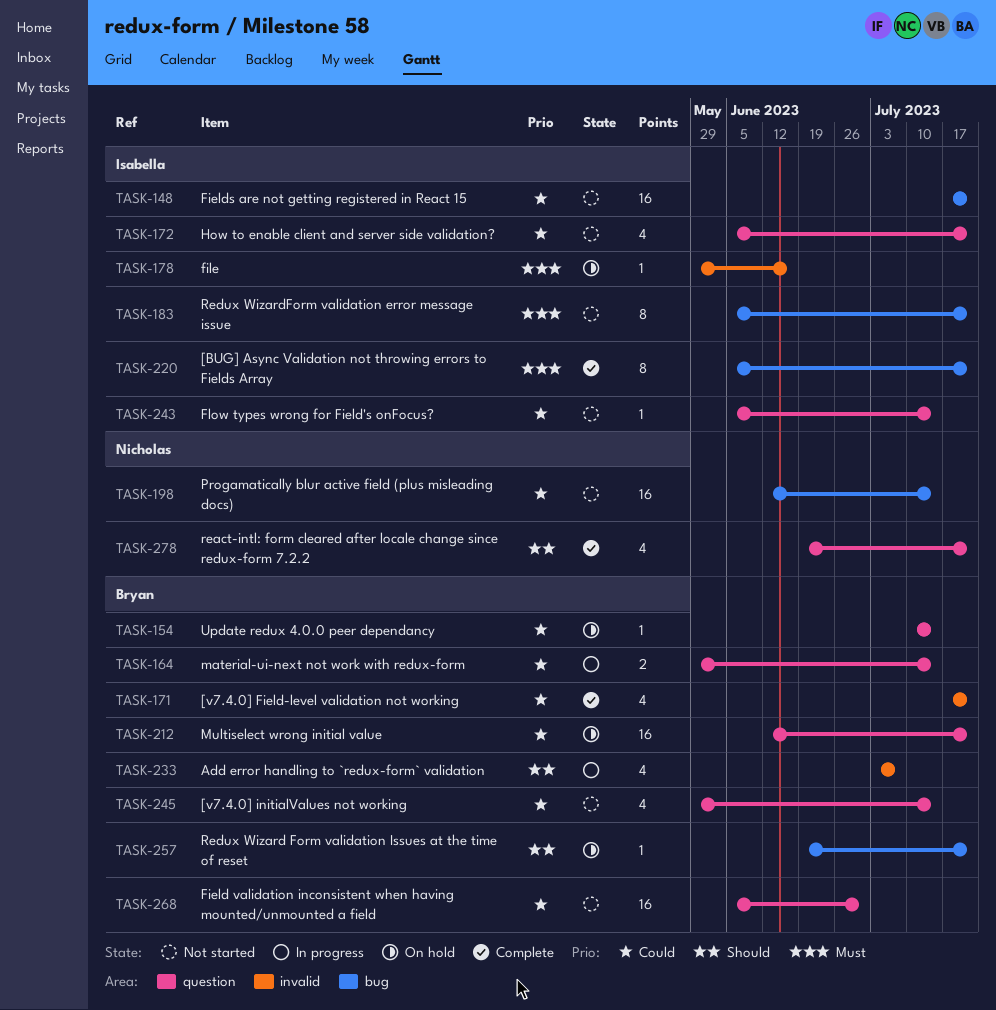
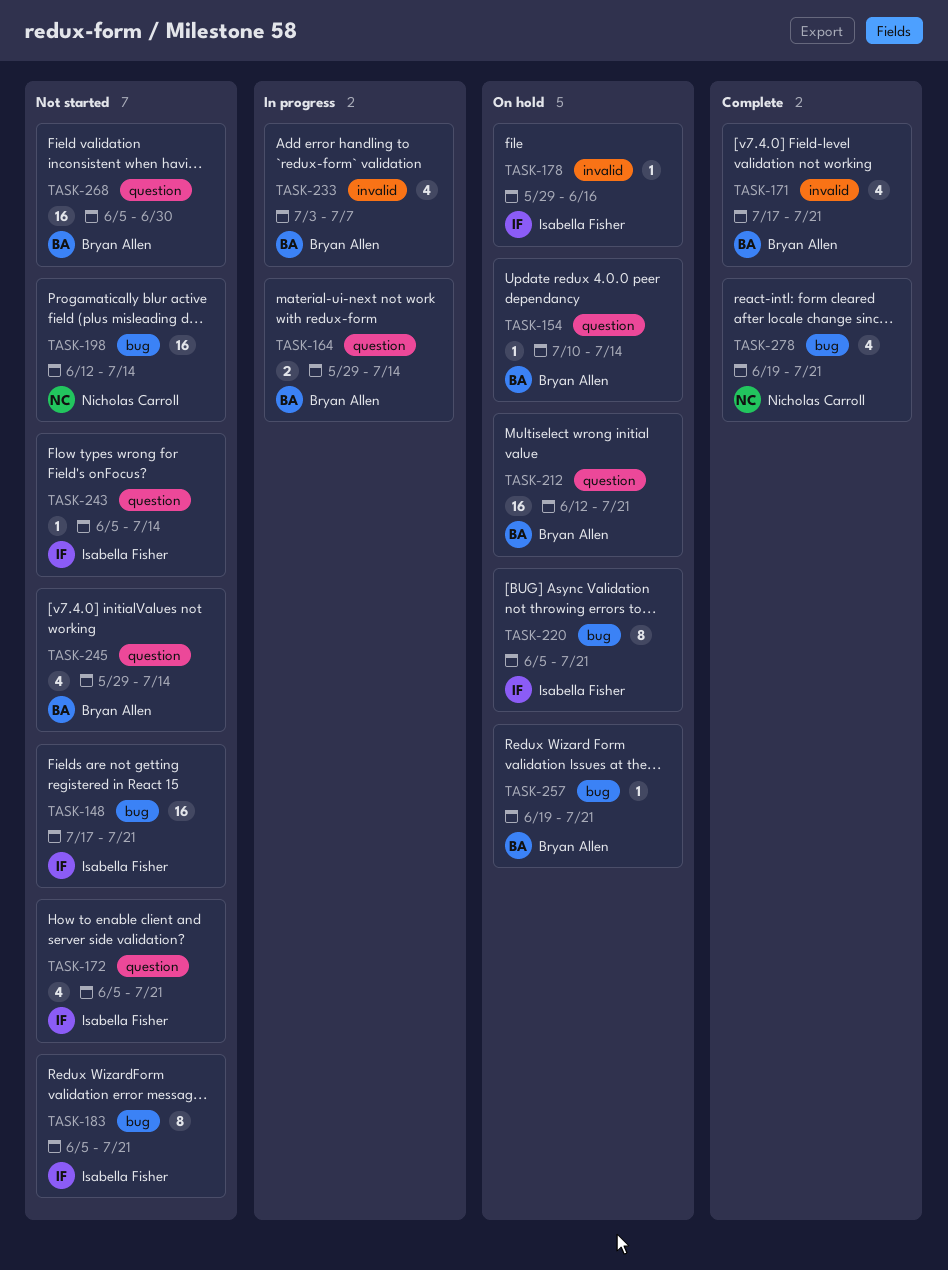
TASK-220, status: Complete -> On hold
TASK-278, label: question -> bug

